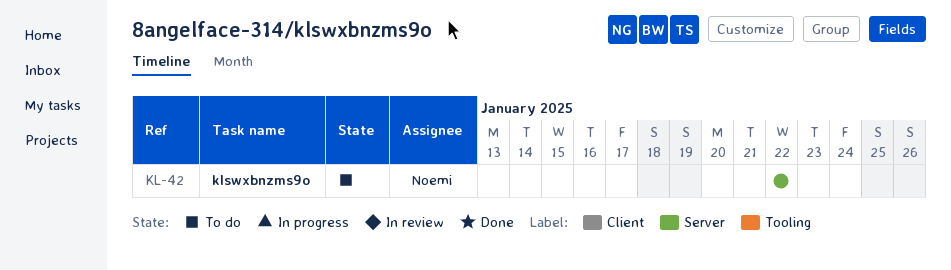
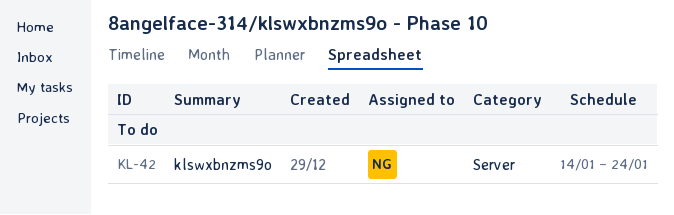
KL-42, start: Jan 22 -> Jan 14
KL-42, due: Jan 22 -> Jan 24

